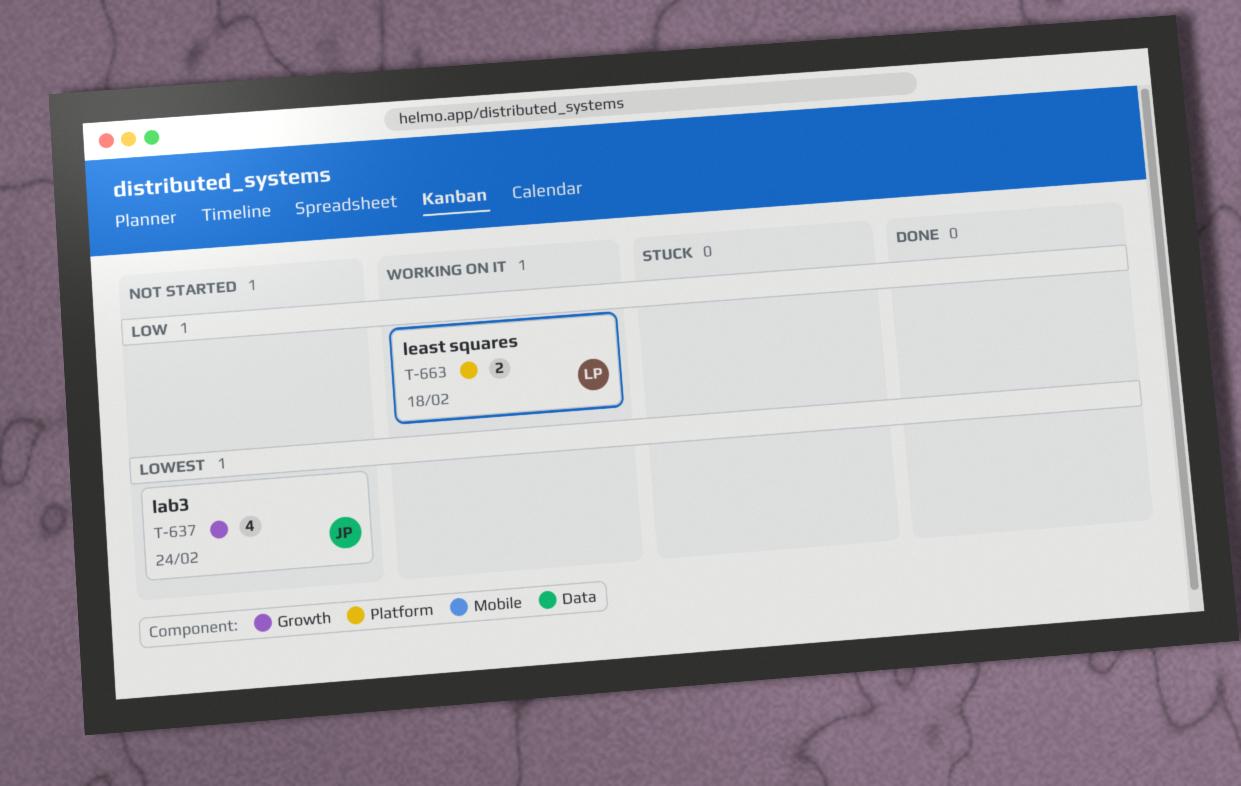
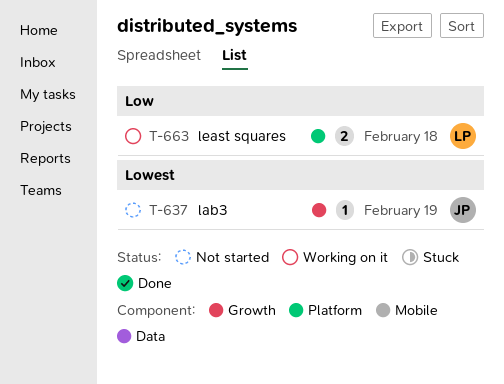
T-637, estimate: 4 -> 1
T-637, due: Feb 24 -> Feb 19

